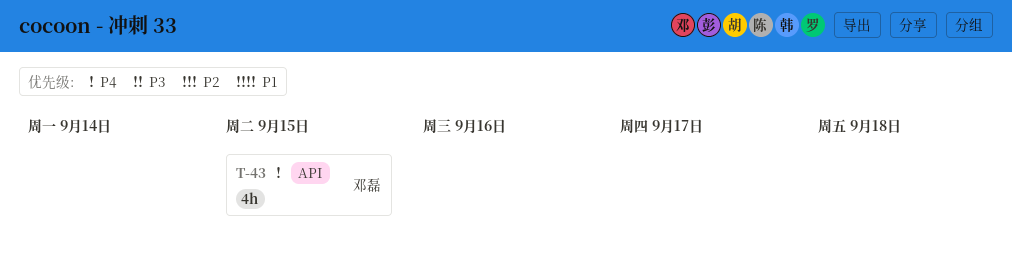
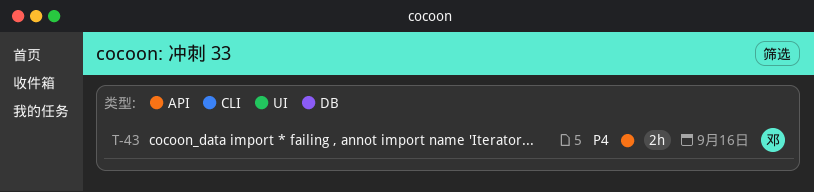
T-43, estimate: 4h -> 2h
T-43, due: Sep 15 -> Sep 16

